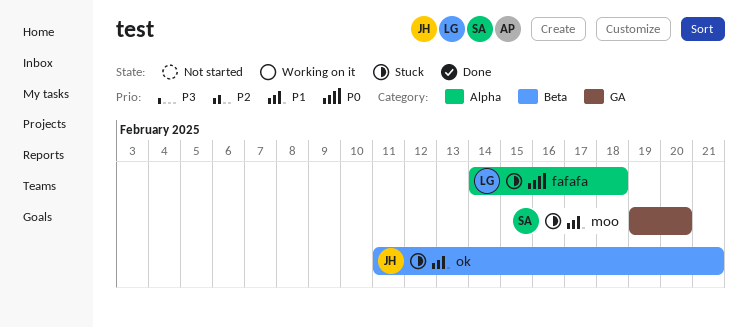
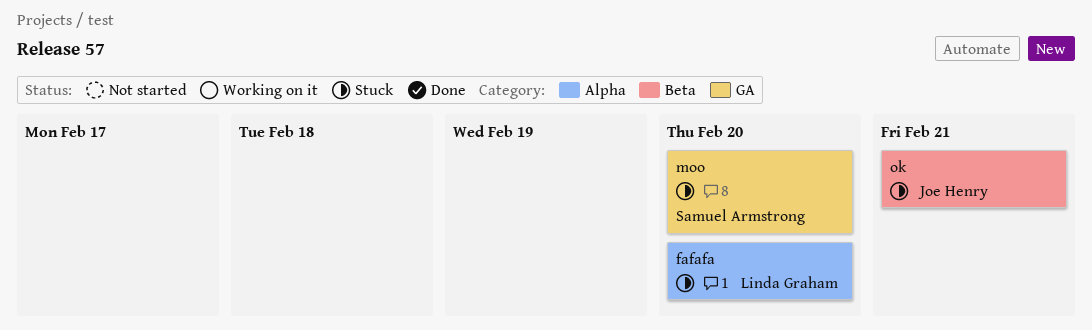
fafafa, due: Feb 18 -> Feb 20

